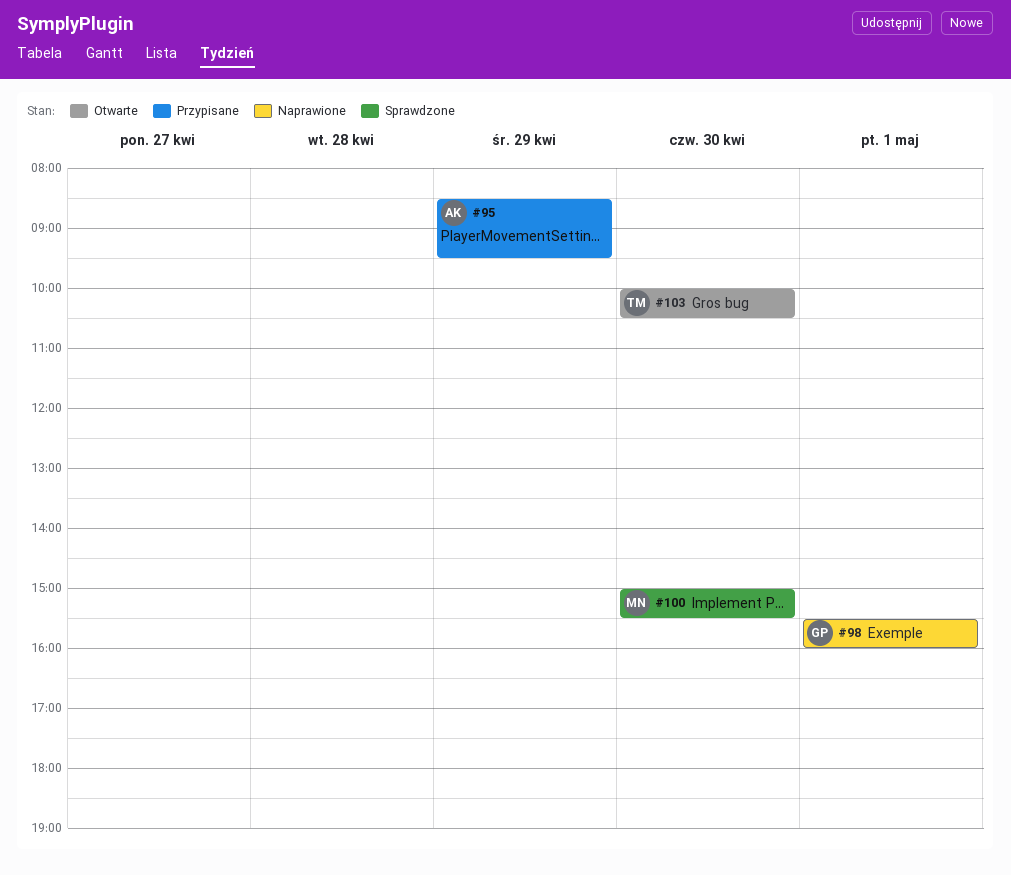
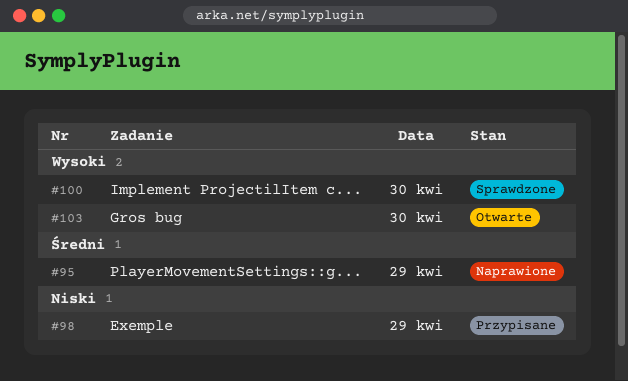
#95, status: Przypisane -> Naprawione
#98, status: Naprawione -> Przypisane
#98, day: May 1 -> Apr 29

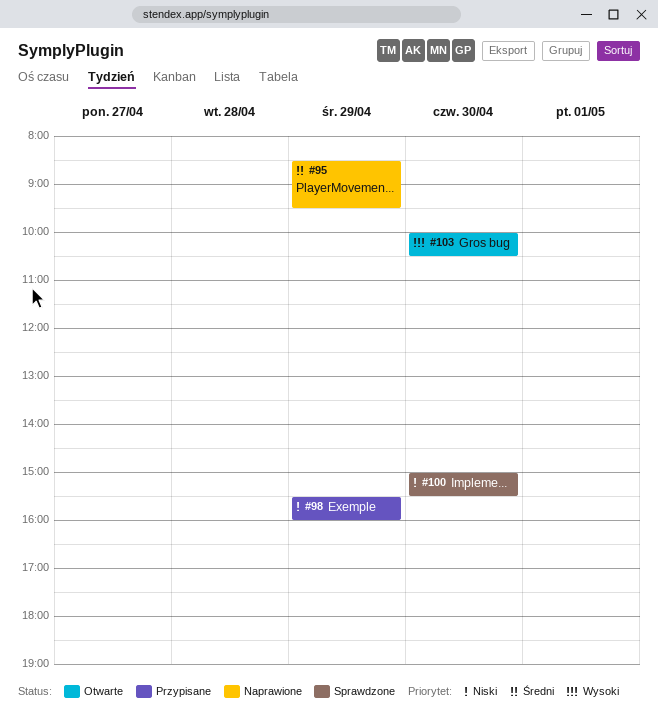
#100, priority: Wysoki -> Niski

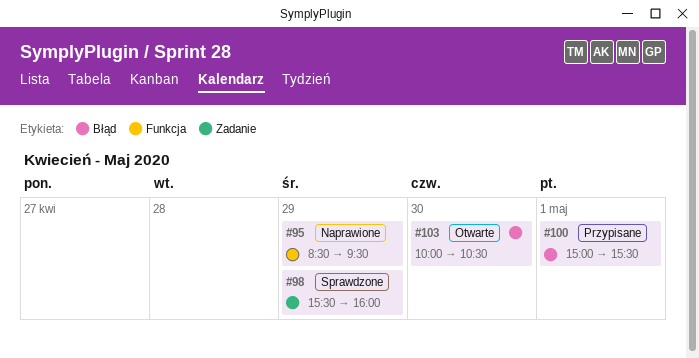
#98, status: Przypisane -> Sprawdzone
#100, status: Sprawdzone -> Przypisane
#100, day: Apr 30 -> May 1

